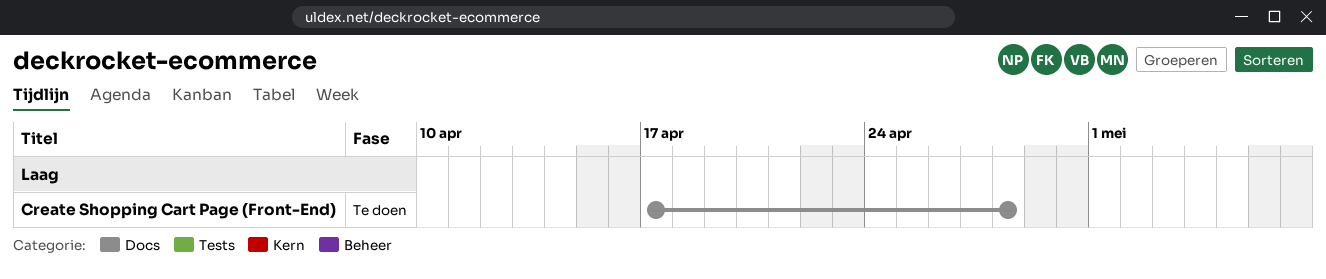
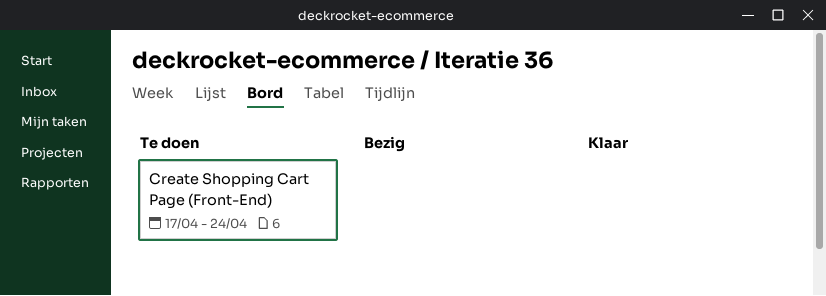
Create Shopping Cart Page (Front-End), due: Apr 28 -> Apr 24

